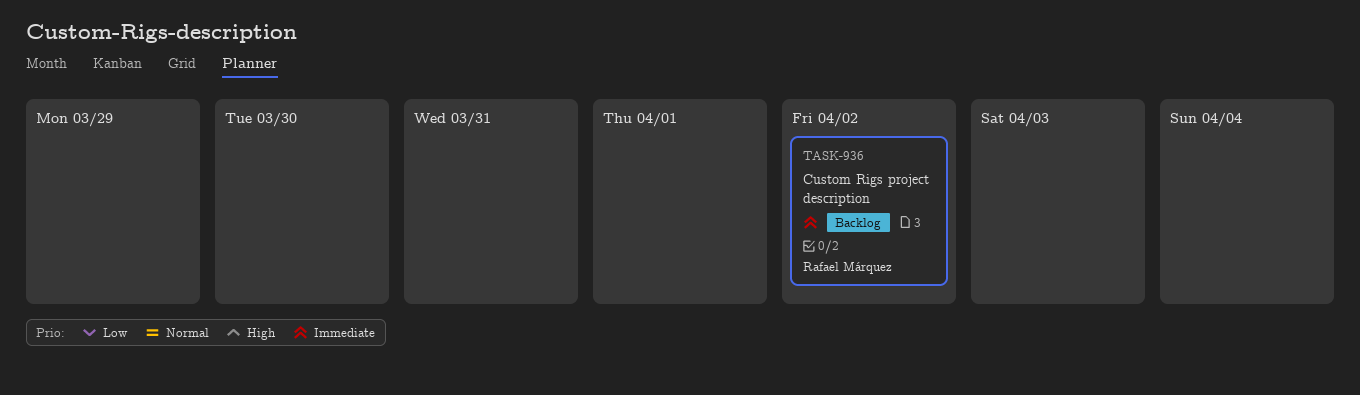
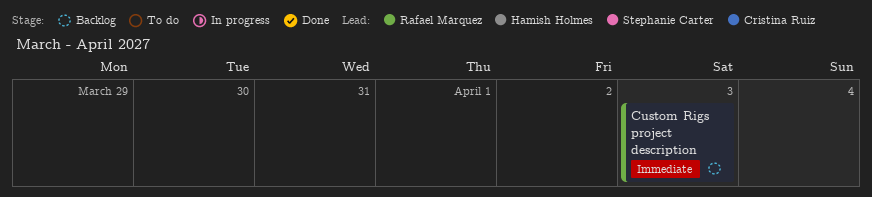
Custom Rigs project description, due: Apr 2 -> Apr 3

